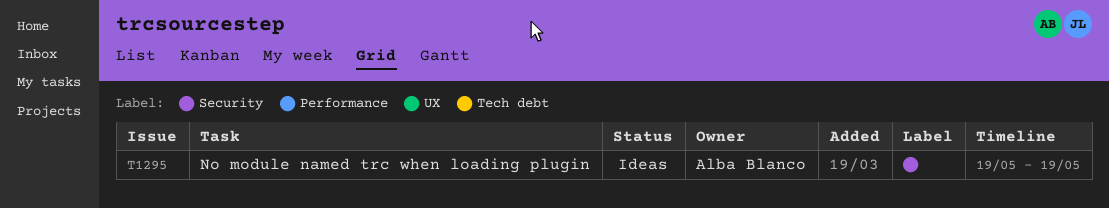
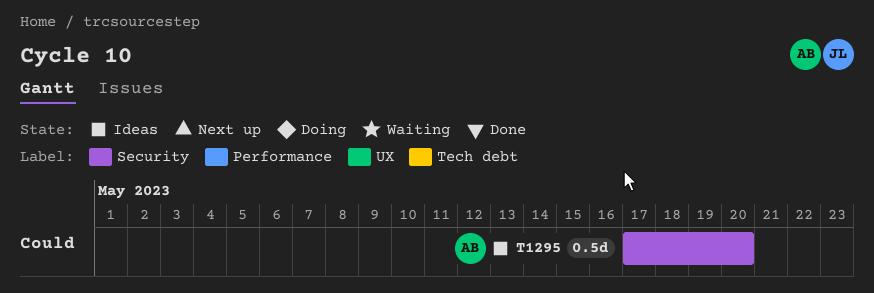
T1295, start: May 19 -> May 17
T1295, due: May 19 -> May 20

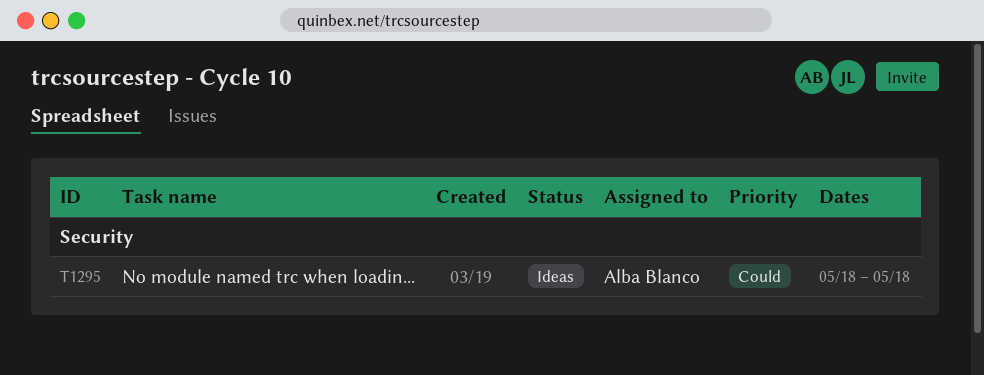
T1295, start: May 17 -> May 18
T1295, due: May 20 -> May 18

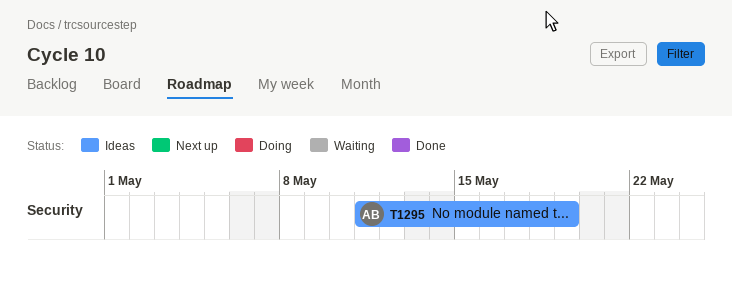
T1295, start: May 18 -> May 11
T1295, due: May 18 -> May 19

